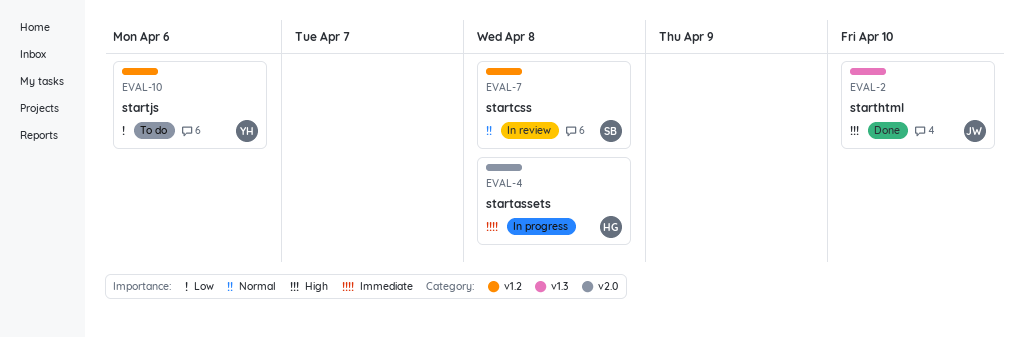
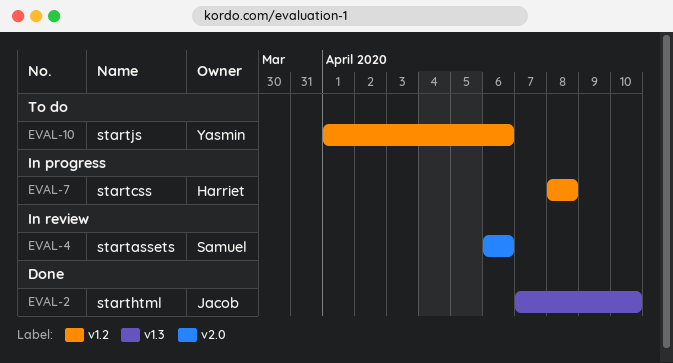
EVAL-4, status: In progress -> In review
EVAL-4, owner: Harriet -> Samuel
EVAL-4, due: Apr 8 -> Apr 6
EVAL-7, status: In review -> In progress
EVAL-7, owner: Samuel -> Harriet

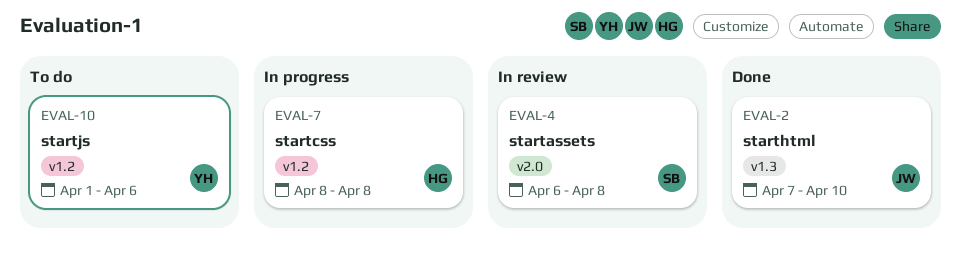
EVAL-4, due: Apr 6 -> Apr 8

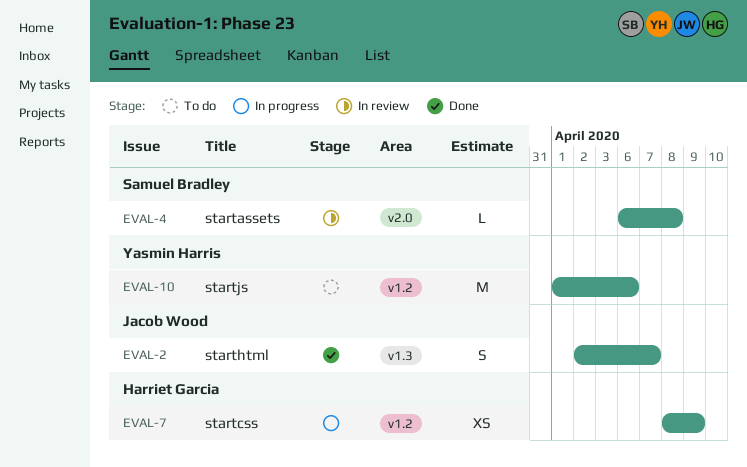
EVAL-2, start: Apr 7 -> Apr 2
EVAL-2, due: Apr 10 -> Apr 7
EVAL-7, due: Apr 8 -> Apr 9

